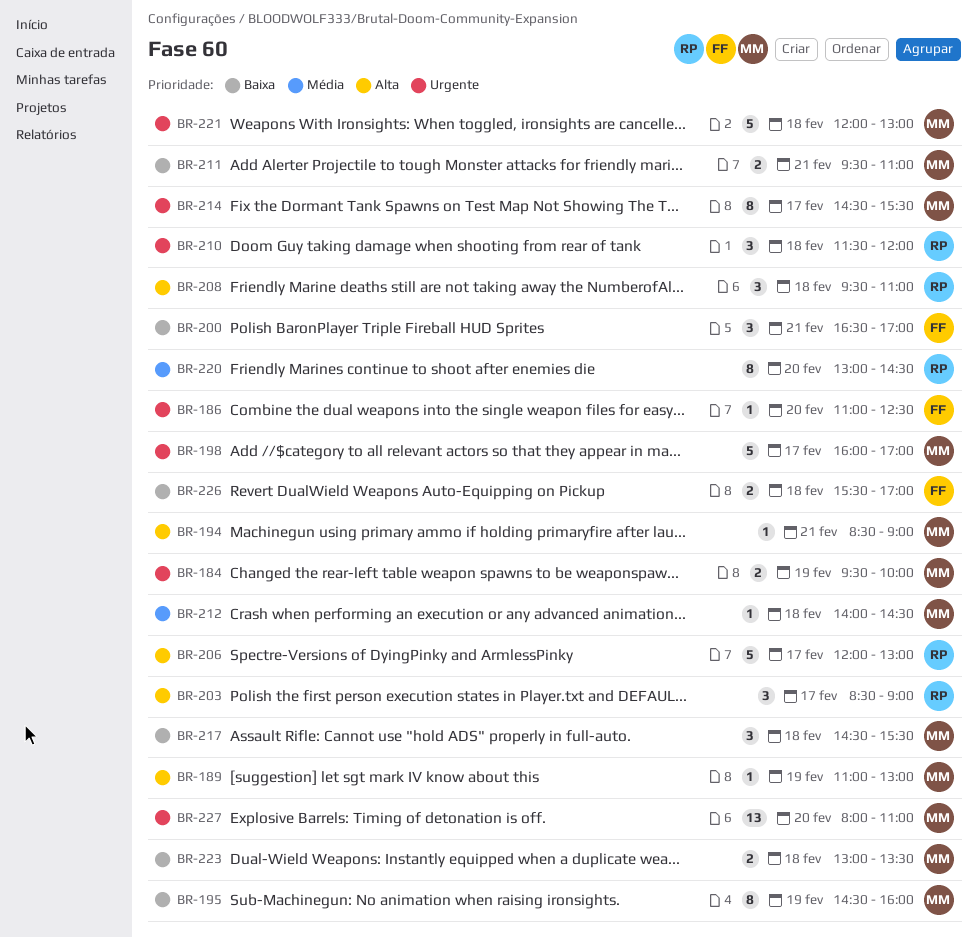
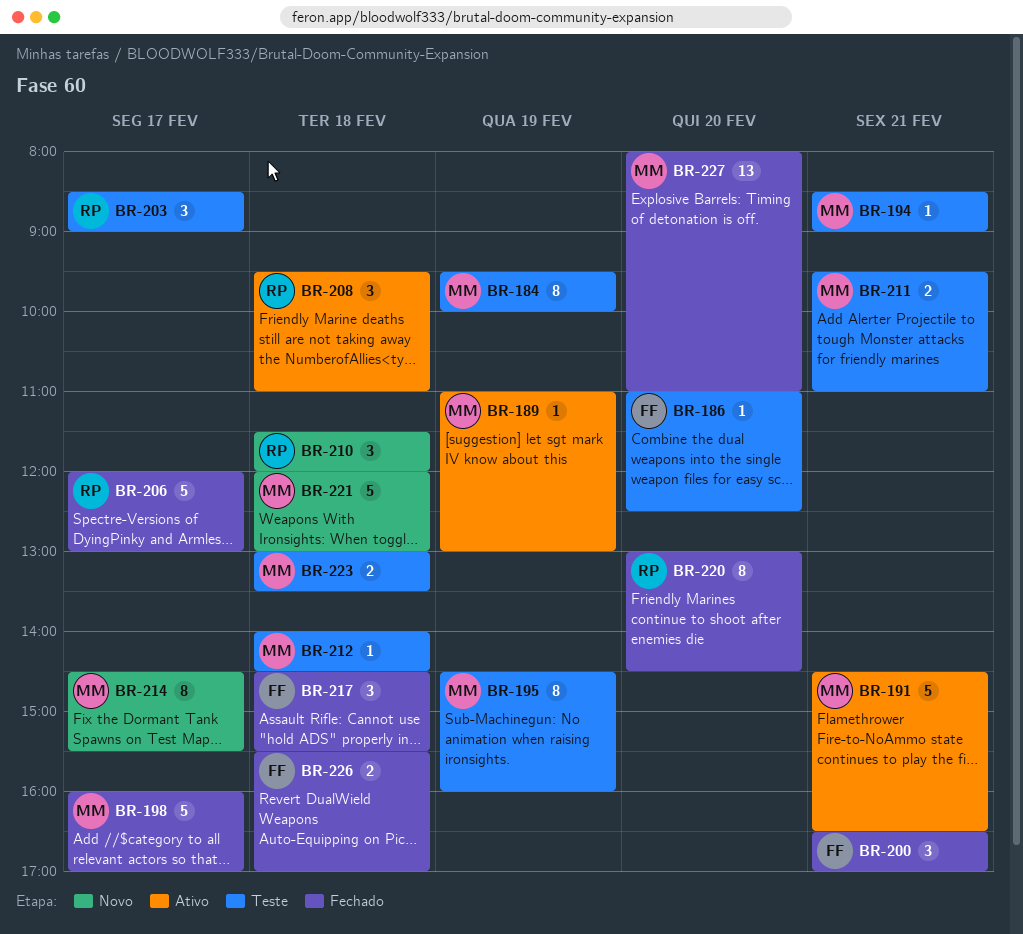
BR-184, estimate: 2 -> 8
BR-191: none -> present
BR-217, owner: MM -> FF

